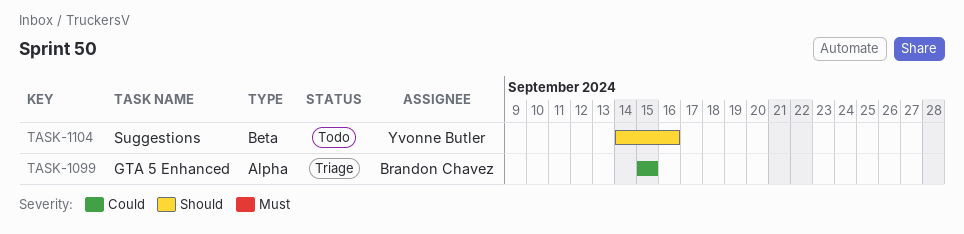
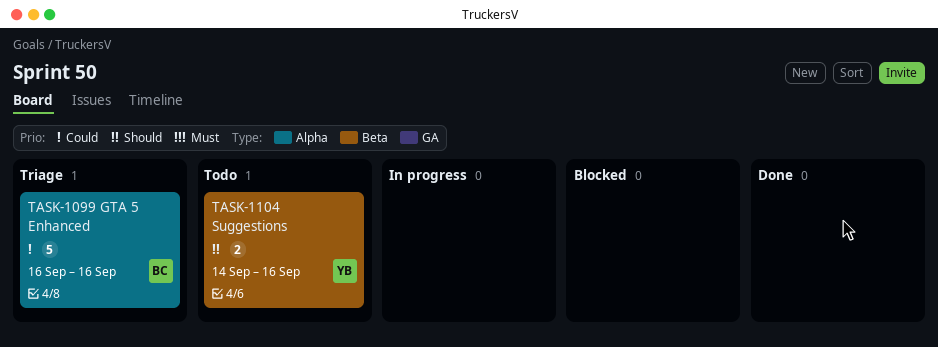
TASK-1099, start: Sep 15 -> Sep 16
TASK-1099, due: Sep 15 -> Sep 16

